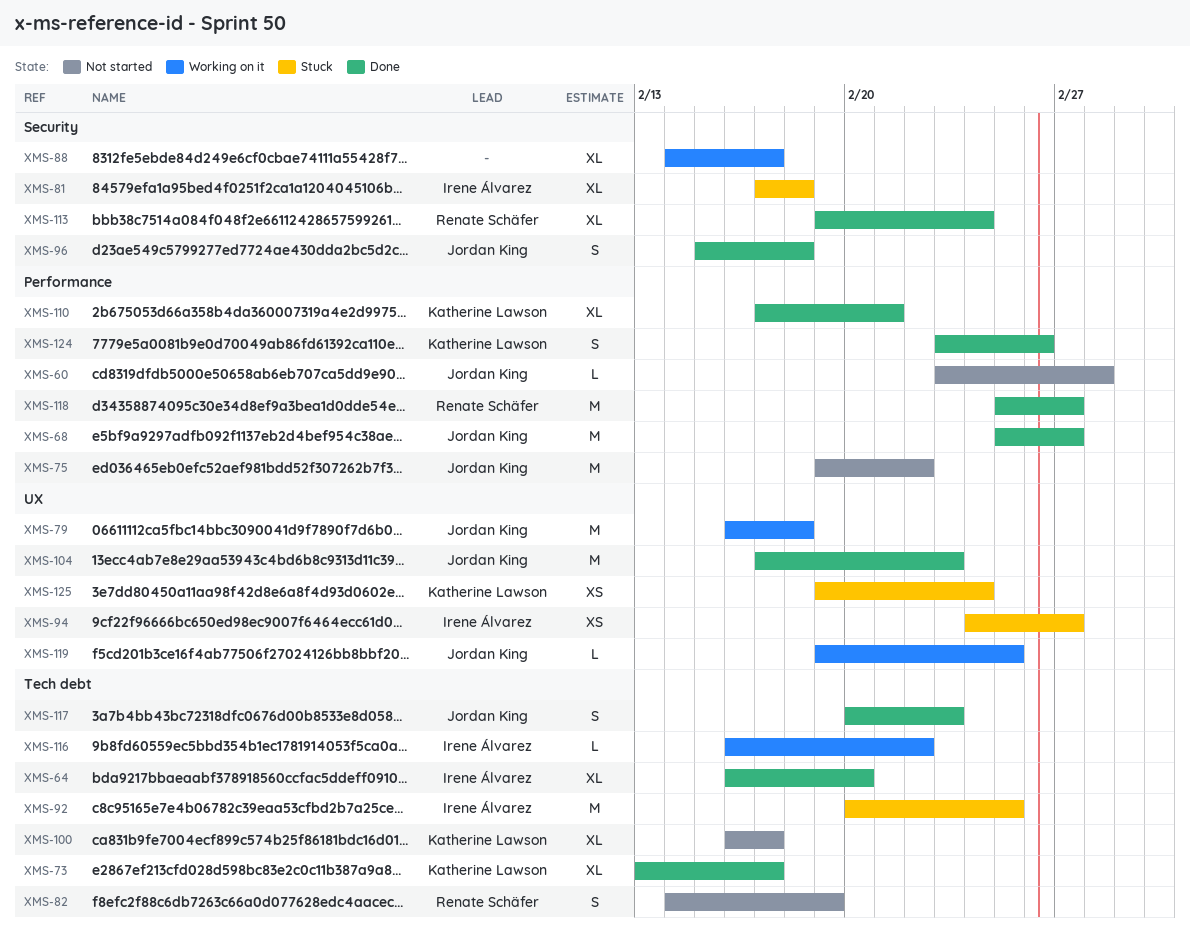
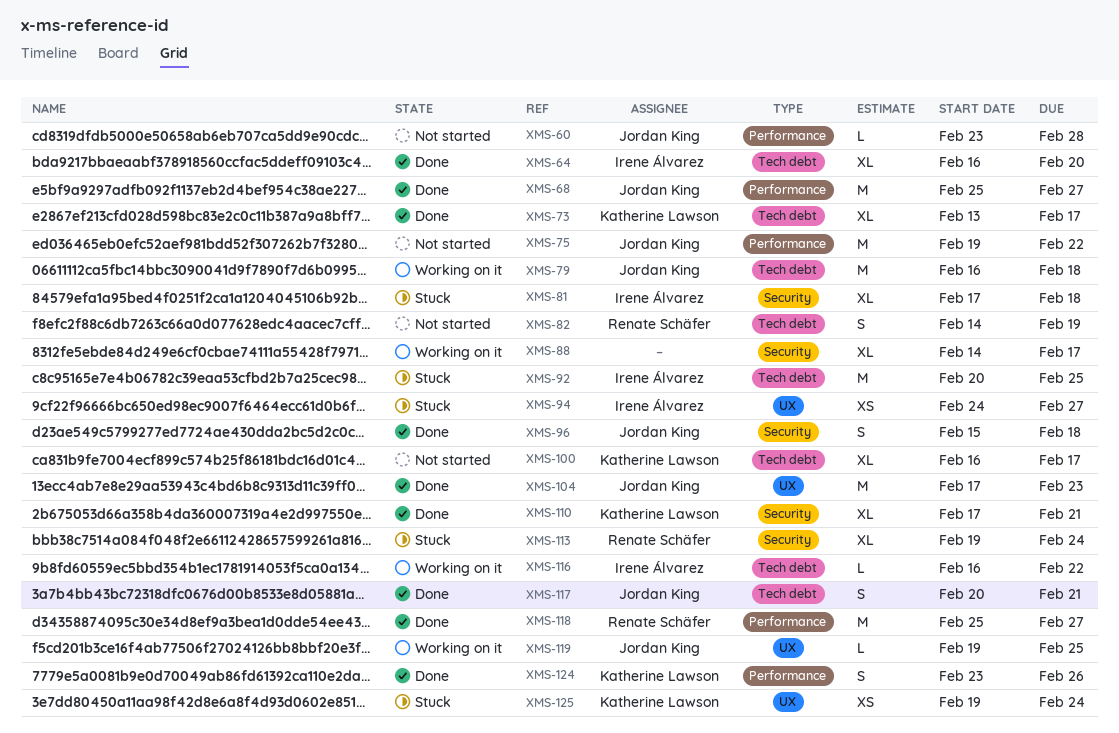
XMS-79, label: UX -> Tech debt
XMS-110, label: Performance -> Security
XMS-113, status: Done -> Stuck
XMS-117, due: Feb 23 -> Feb 21

